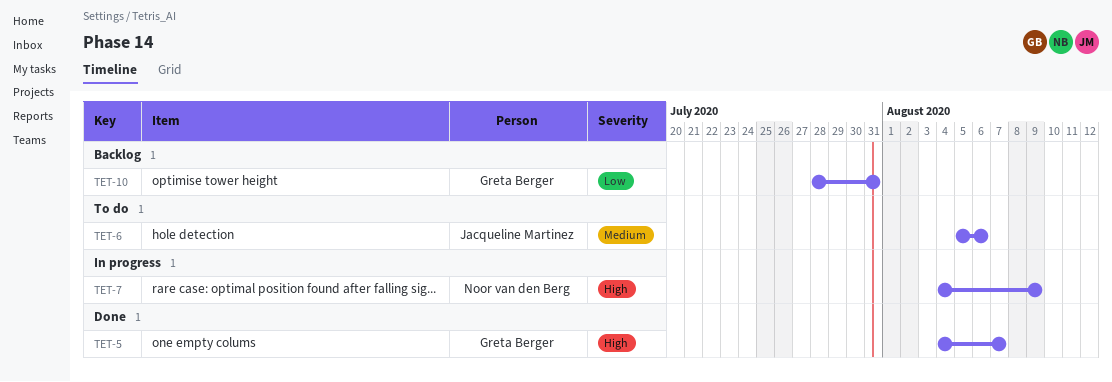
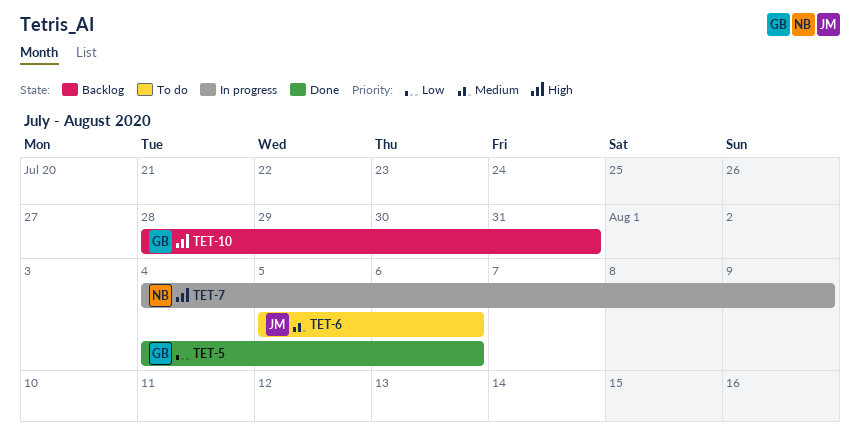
TET-5, priority: High -> Low
TET-5, due: Aug 7 -> Aug 6
TET-10, priority: Low -> High

